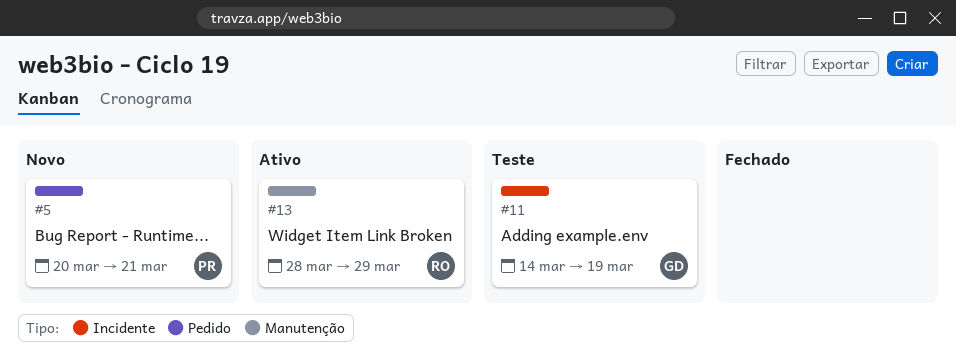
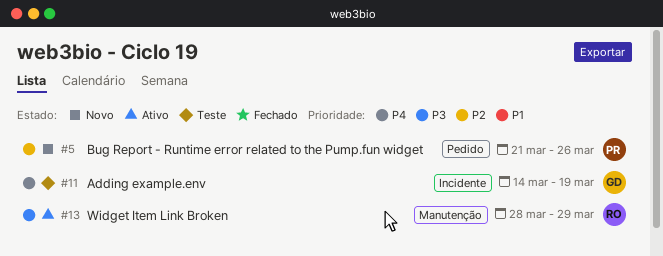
#5, start: Mar 20 -> Mar 21
#5, due: Mar 21 -> Mar 26

